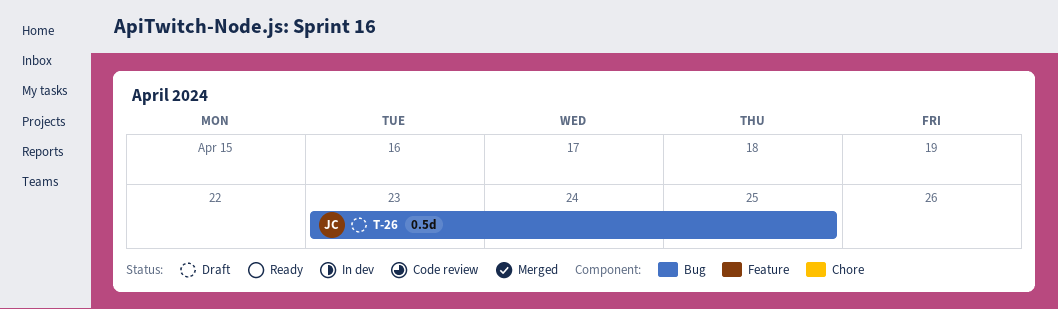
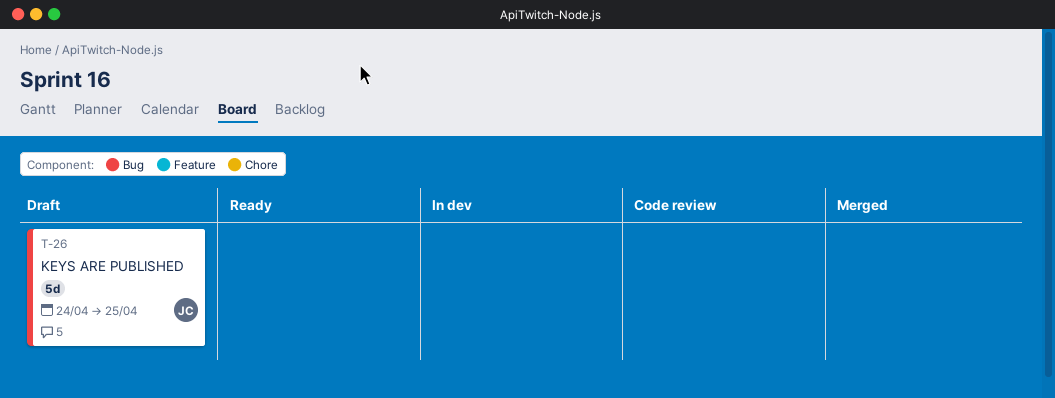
T-26, estimate: 0.5d -> 5d
T-26, start: Apr 23 -> Apr 24

